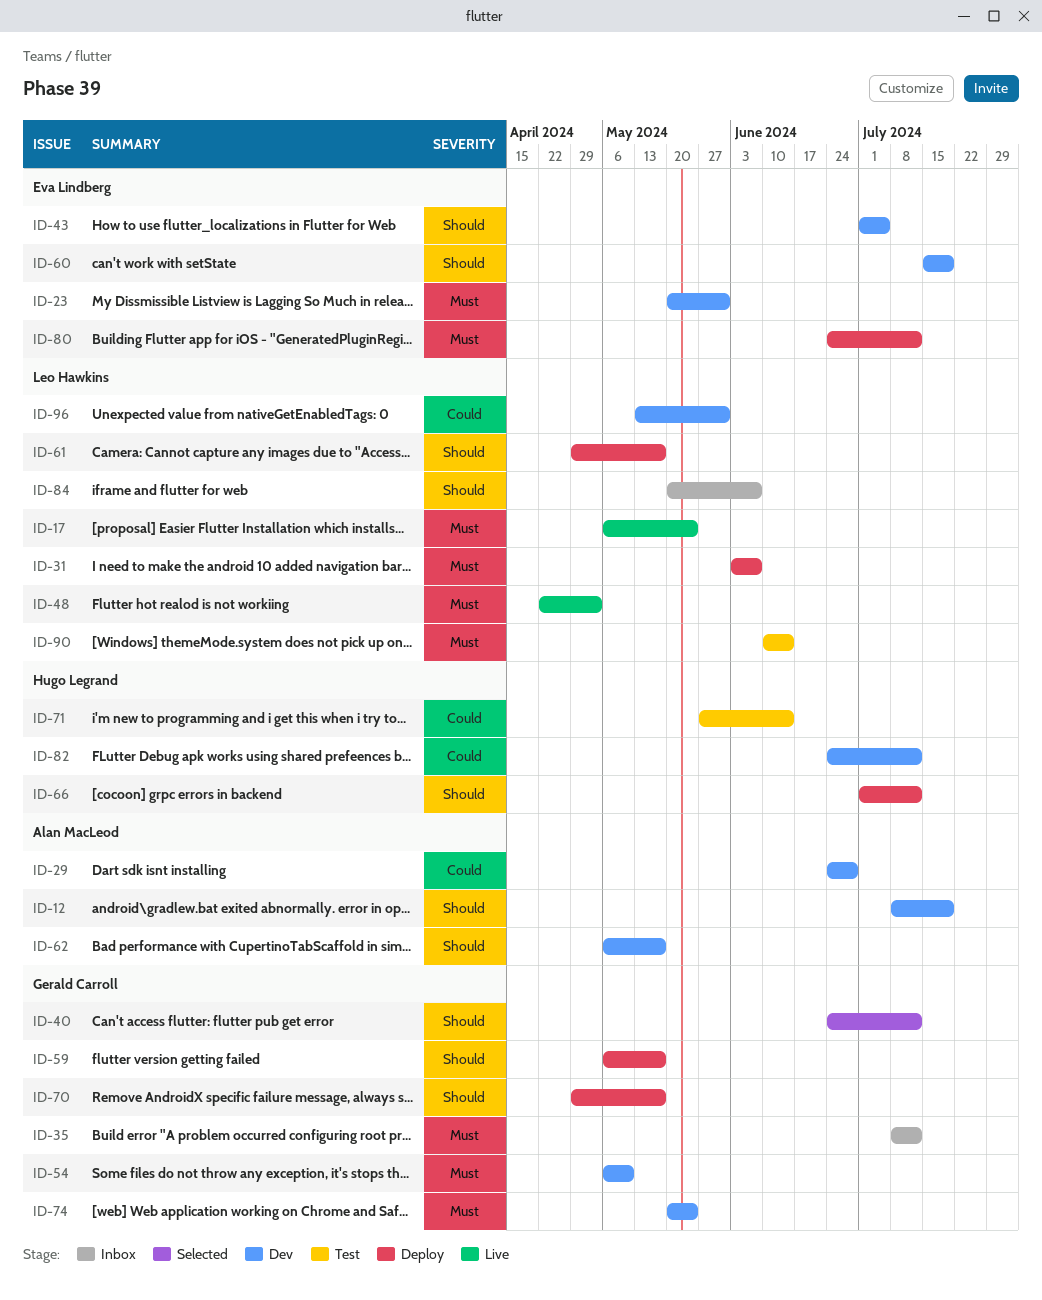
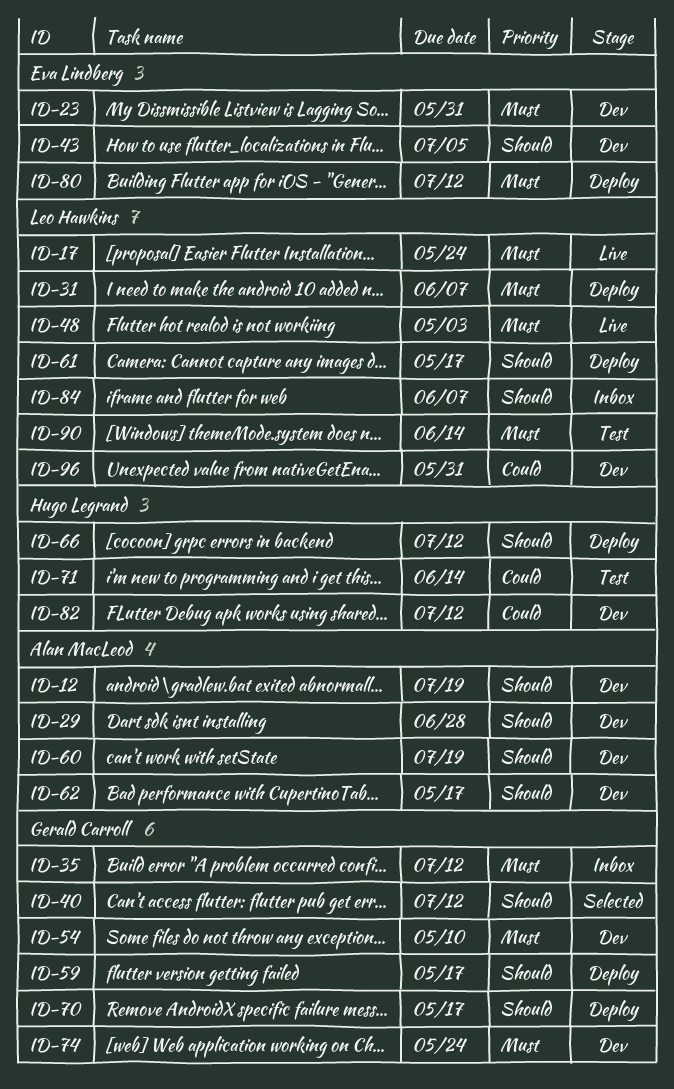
ID-29, priority: Could -> Should
ID-60, owner: Eva Lindberg -> Alan MacLeod

